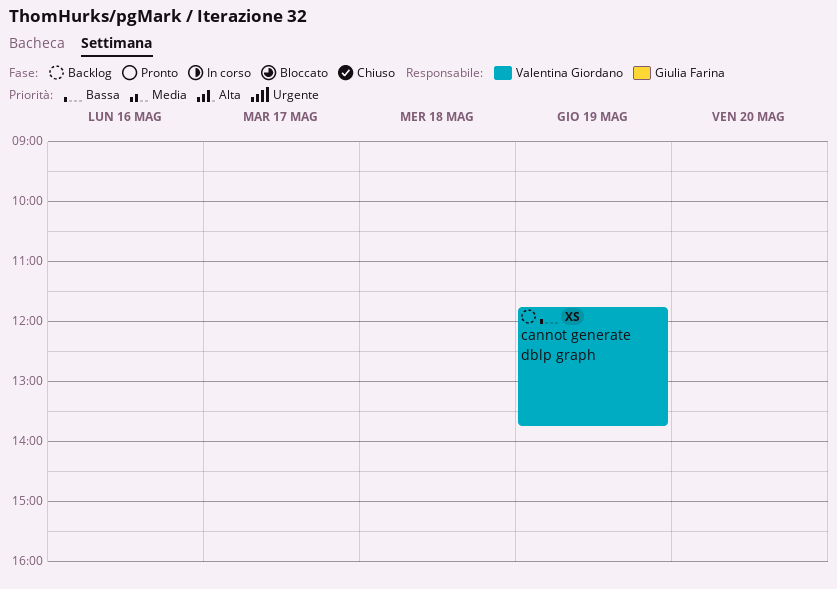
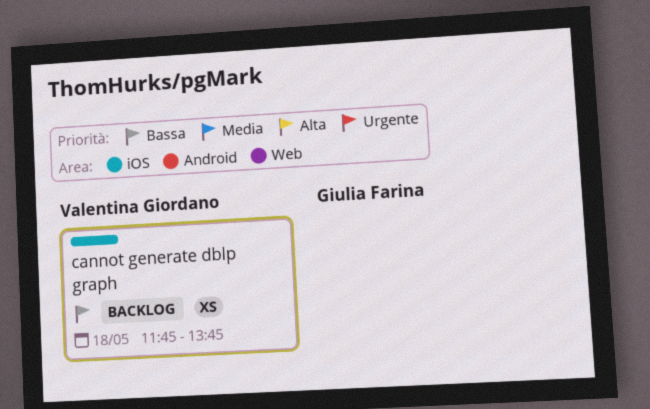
cannot generate dblp graph, day: May 19 -> May 18

